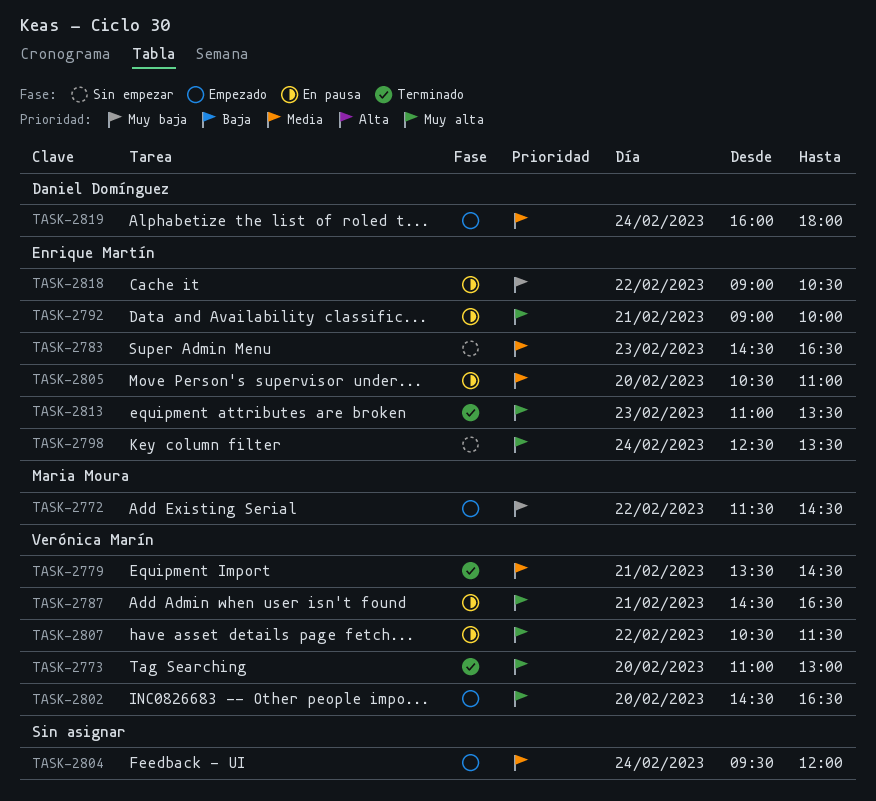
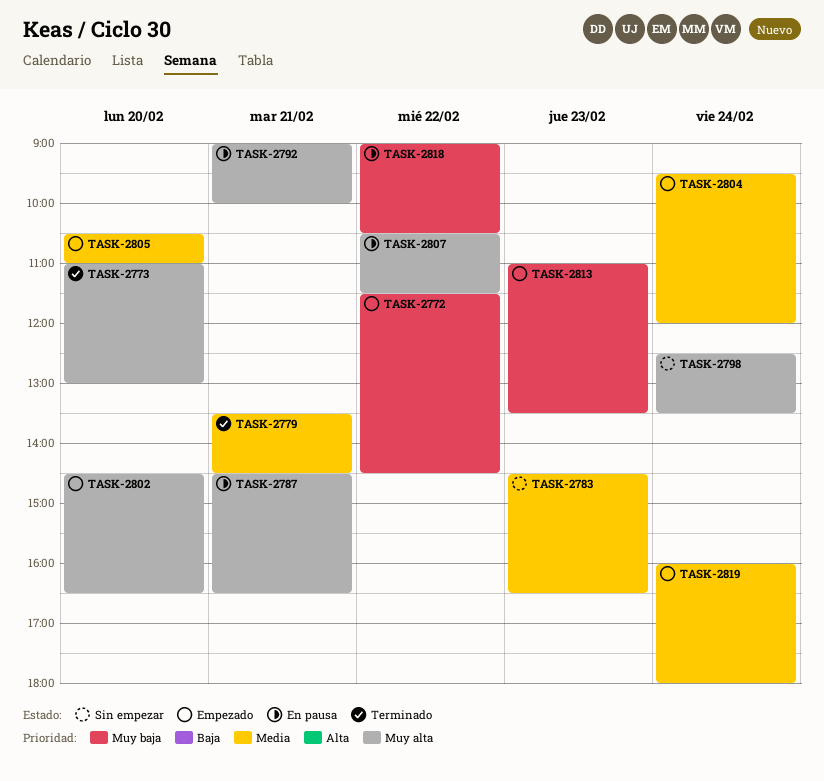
TASK-2805, status: En pausa -> Empezado
TASK-2813, status: Terminado -> Empezado
TASK-2813, priority: Muy alta -> Muy baja

